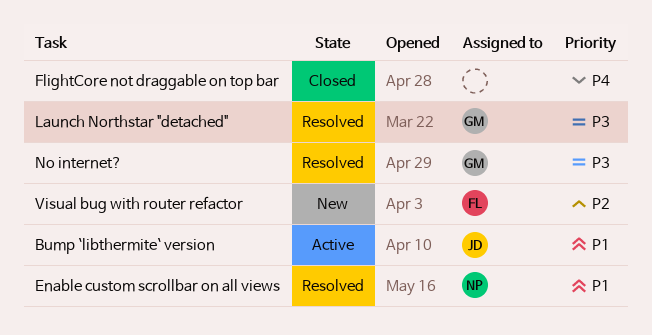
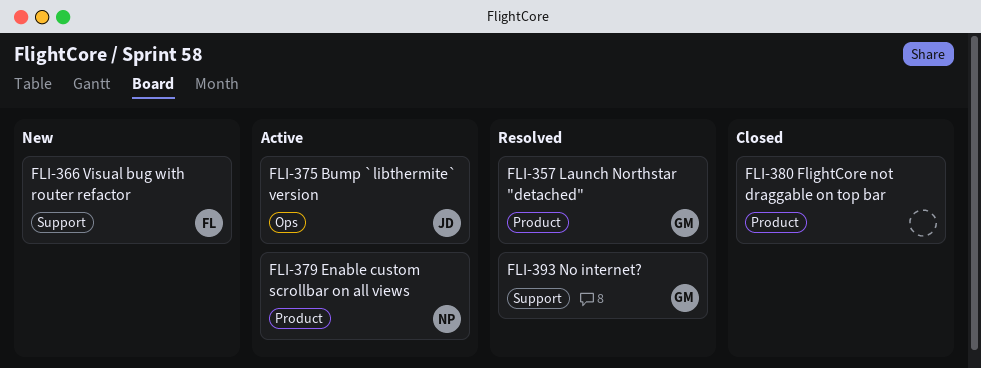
Enable custom scrollbar on all views, status: Resolved -> Active

